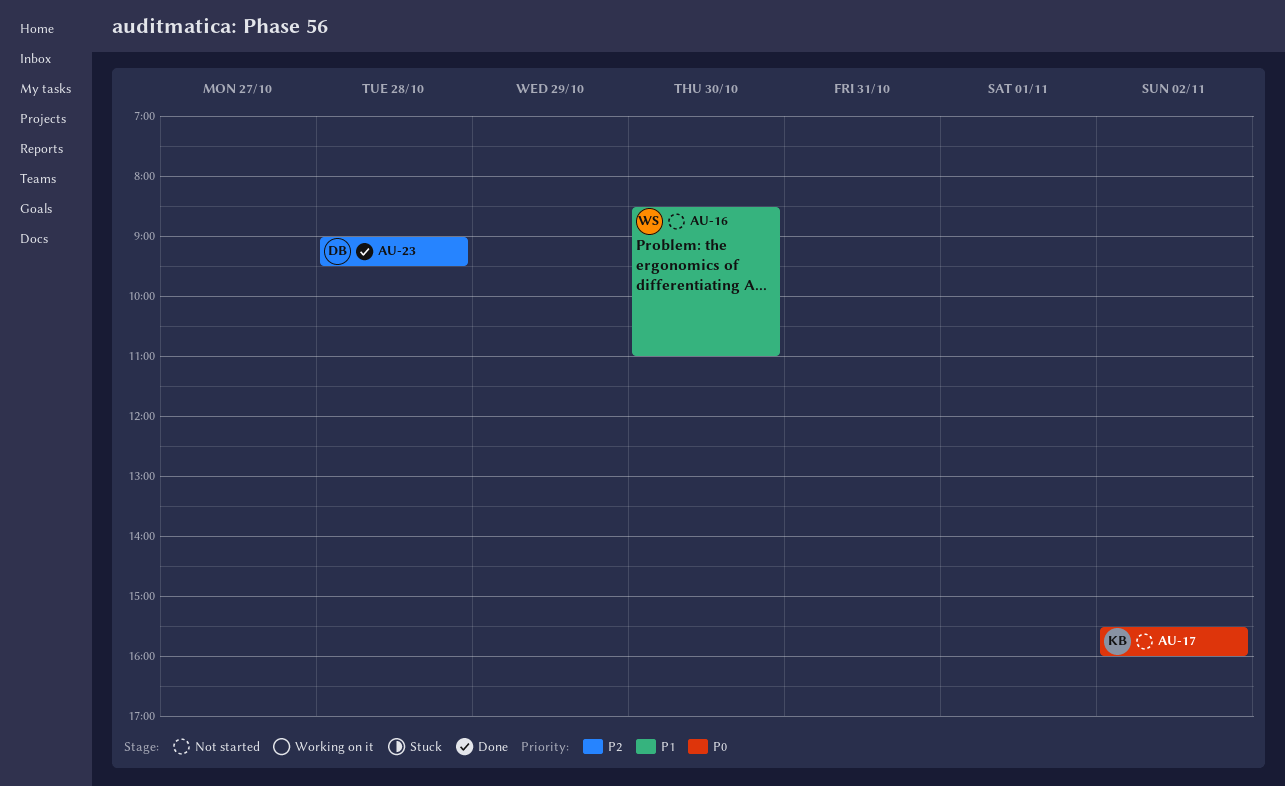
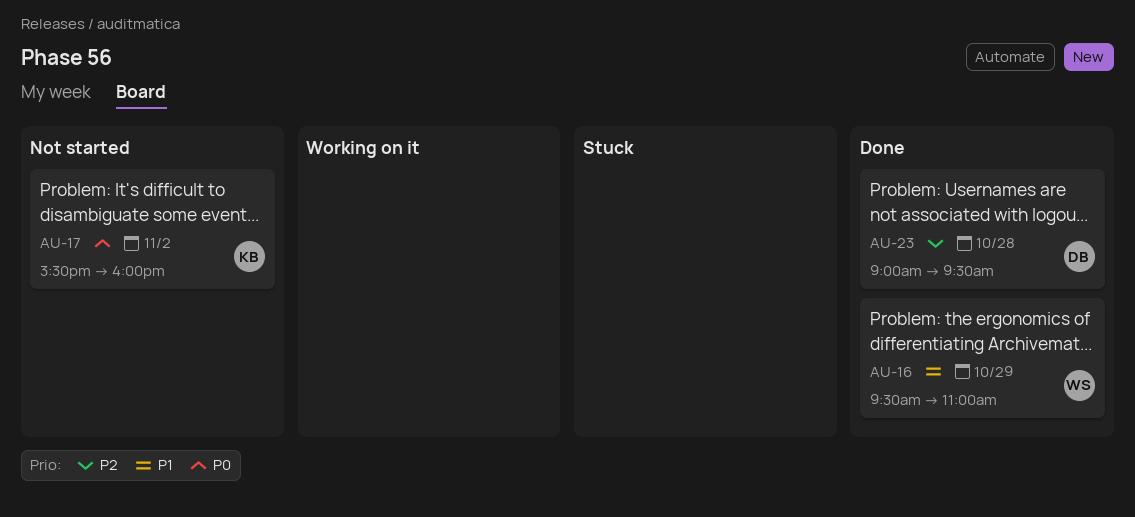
AU-16, status: Not started -> Done
AU-16, day: Oct 30 -> Oct 29
AU-16, begins: 08:30 -> 09:30

